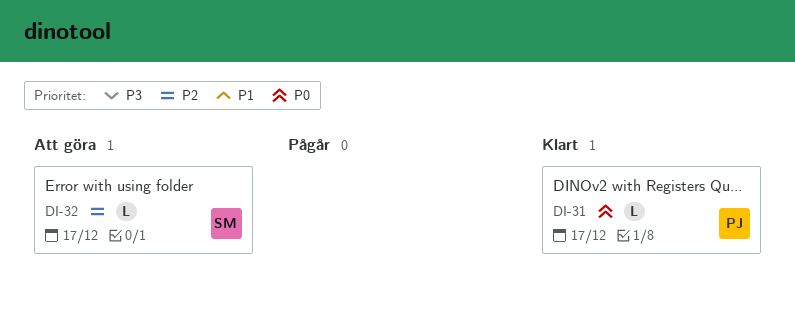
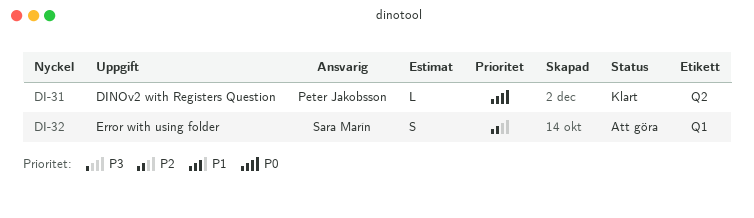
DI-32, estimate: L -> S

